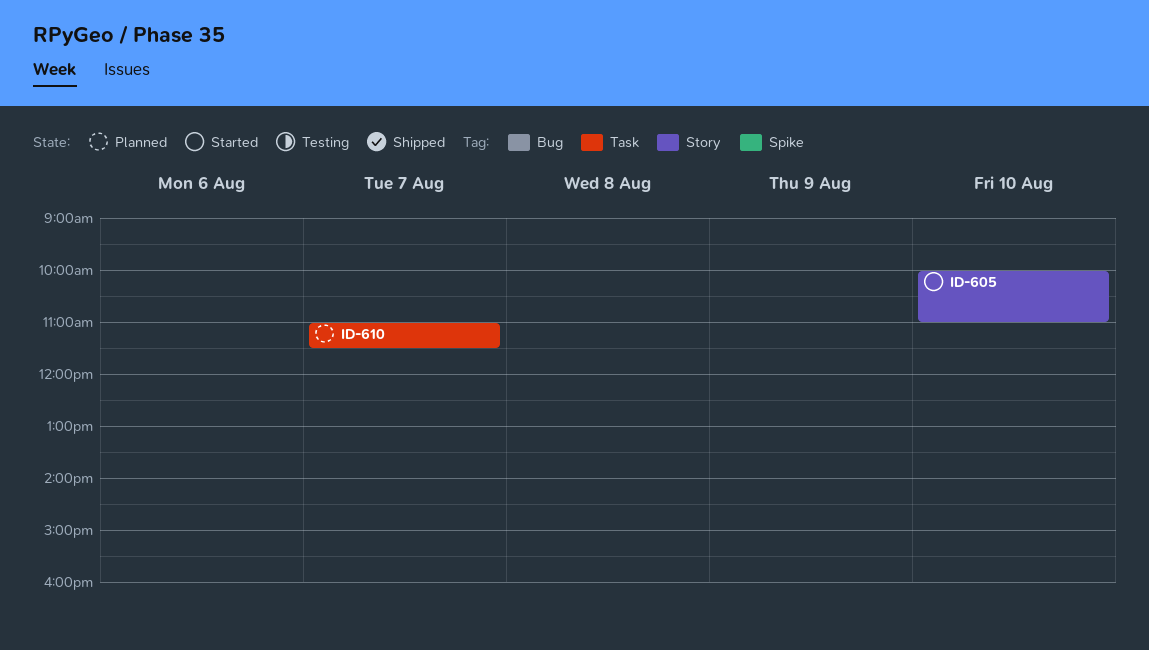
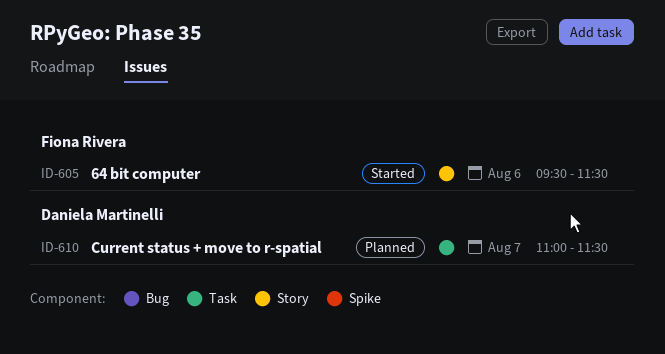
ID-605, day: Aug 10 -> Aug 6
ID-605, begins: 10:00 -> 09:30
ID-605, ends: 11:00 -> 11:30

